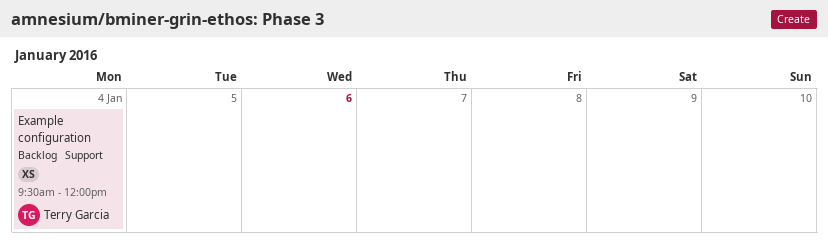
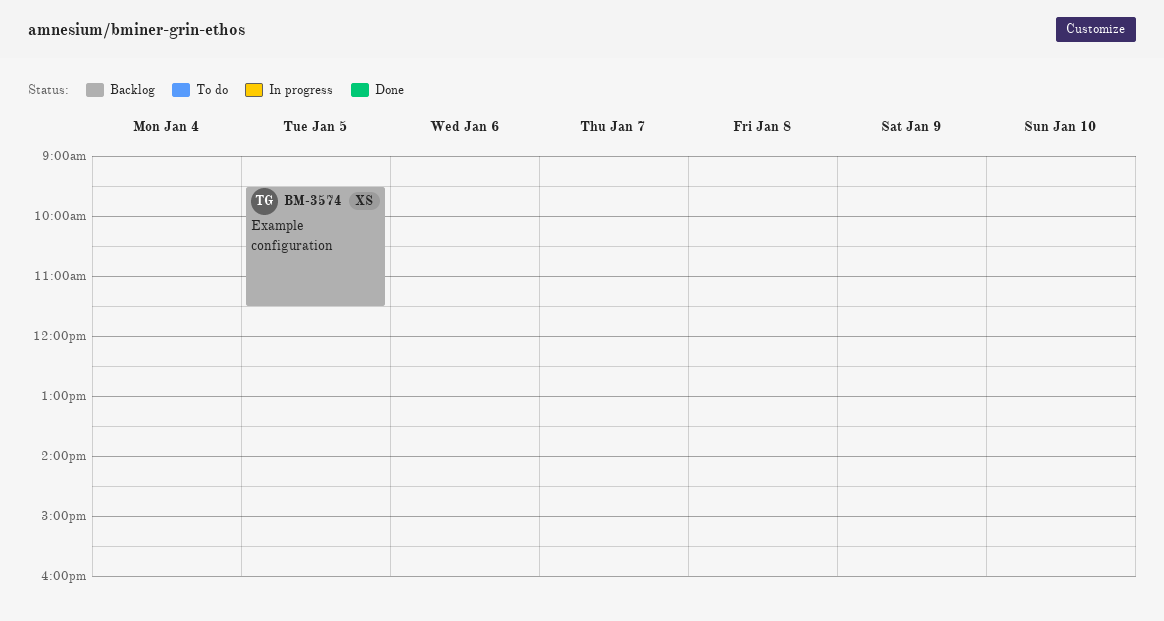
Example configuration, day: Jan 4 -> Jan 5
Example configuration, ends: 12:00 -> 11:30

